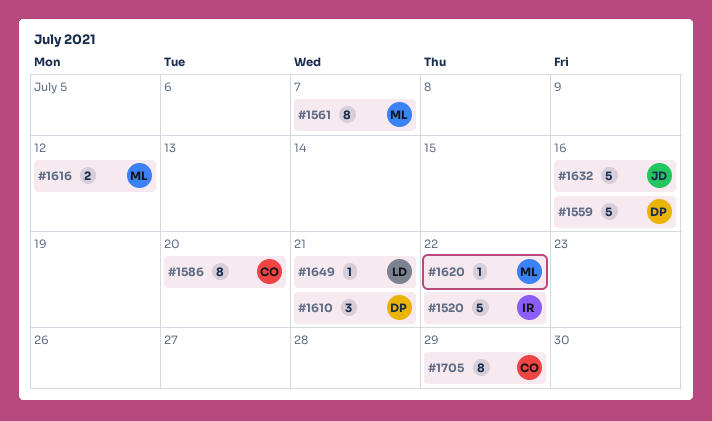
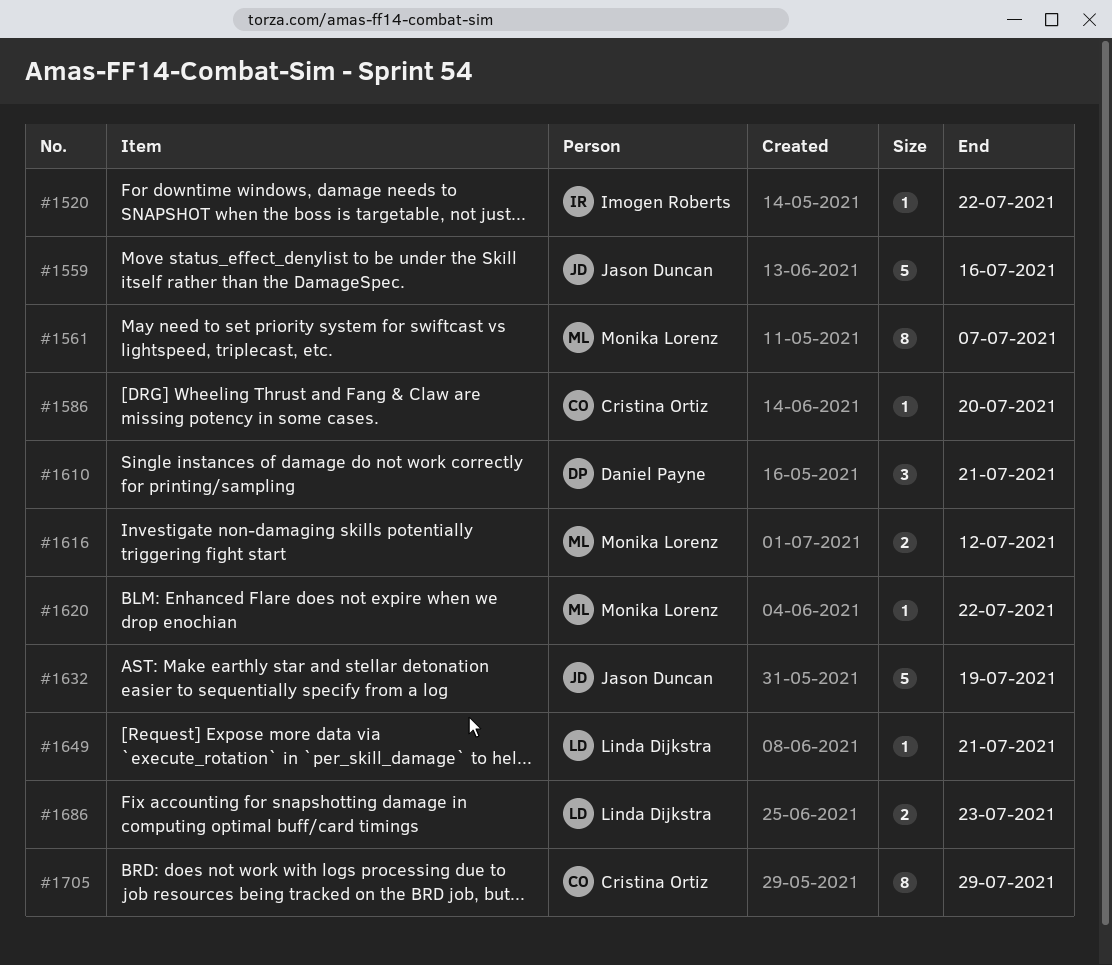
#1520, estimate: 5 -> 1
#1559, owner: Daniel Payne -> Jason Duncan
#1586, estimate: 8 -> 1
#1632, due: Jul 16 -> Jul 19
#1686: none -> present

